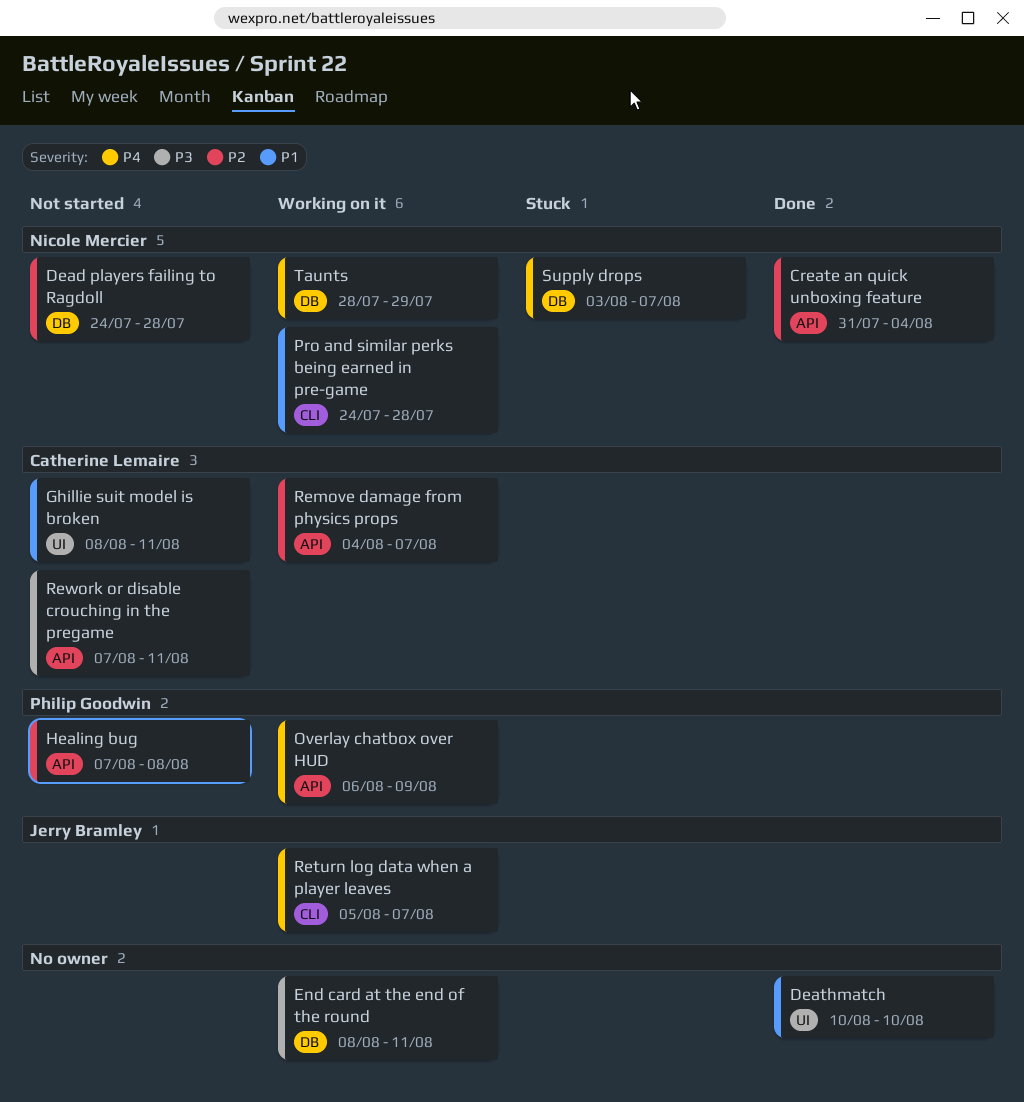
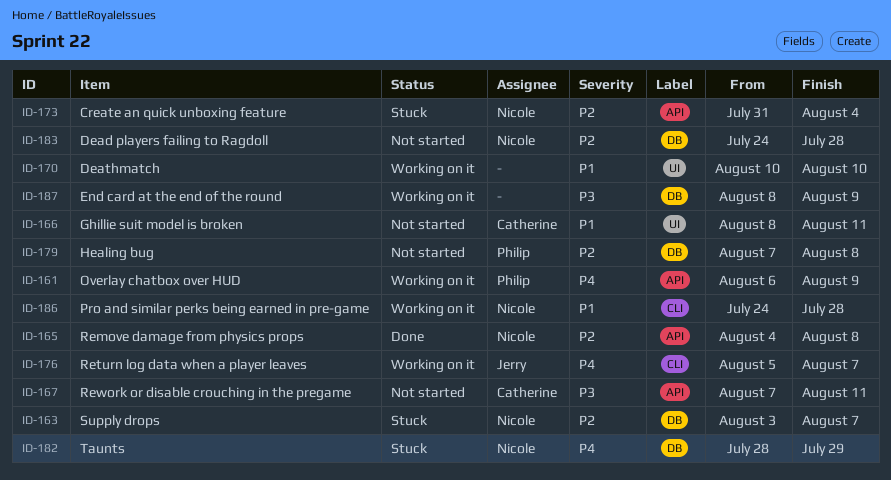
Create an quick unboxing feature, status: Done -> Stuck
Deathmatch, status: Done -> Working on it
End card at the end of the round, due: Aug 11 -> Aug 9
Healing bug, label: API -> DB
Remove damage from physics props, status: Working on it -> Done
Remove damage from physics props, owner: Catherine Lemaire -> Nicole Mercier
Remove damage from physics props, due: Aug 7 -> Aug 8
Supply drops, priority: P4 -> P2
Taunts, status: Working on it -> Stuck

